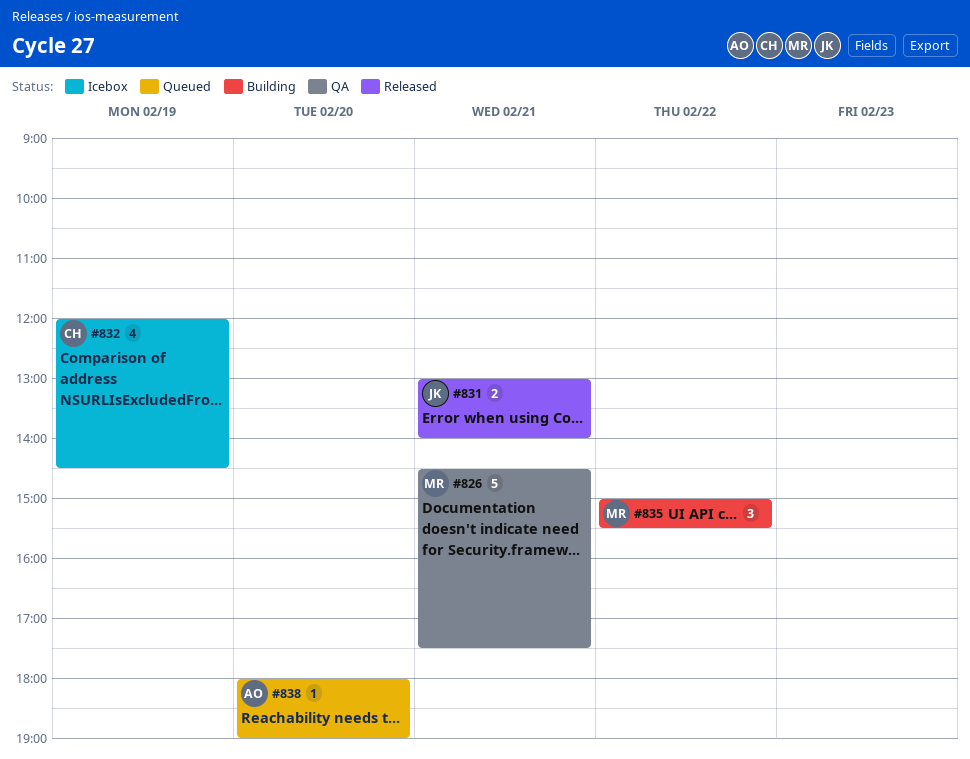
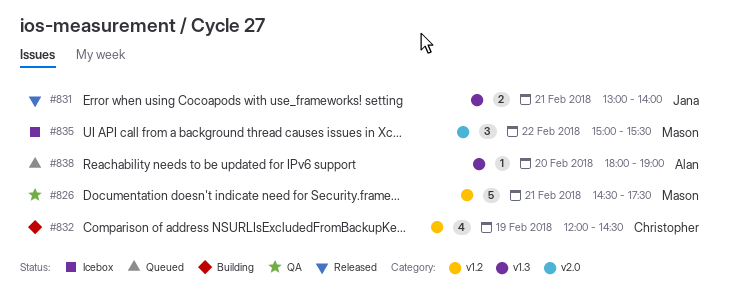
#832, status: Icebox -> Building
#835, status: Building -> Icebox

